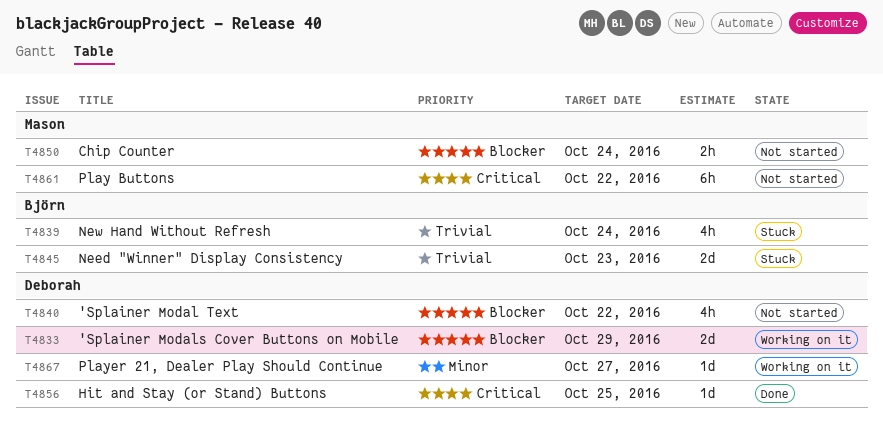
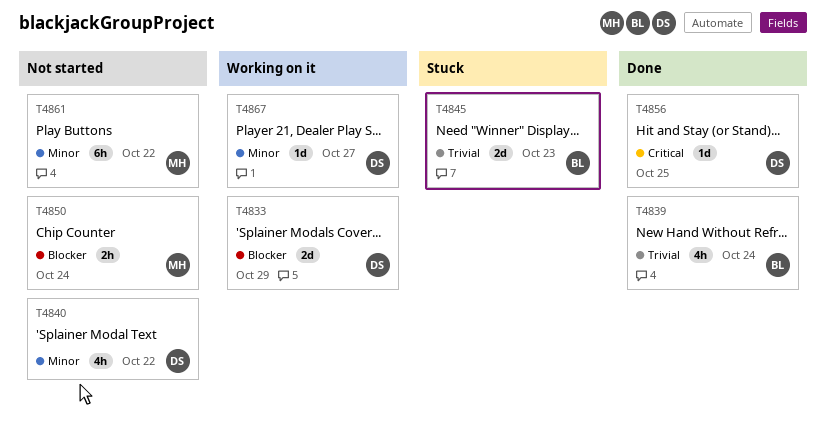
T4839, status: Stuck -> Done
T4840, priority: Blocker -> Minor
T4861, priority: Critical -> Minor

